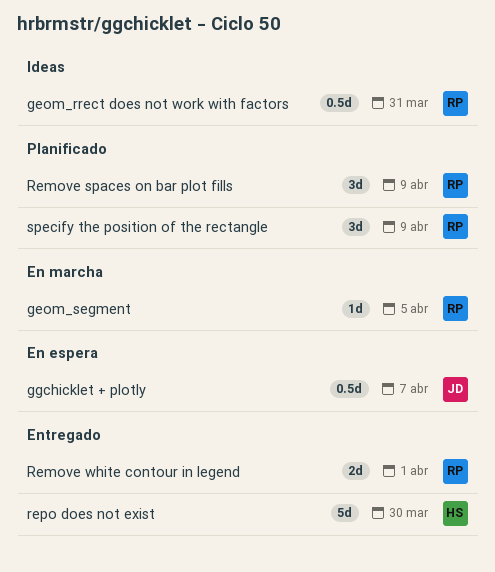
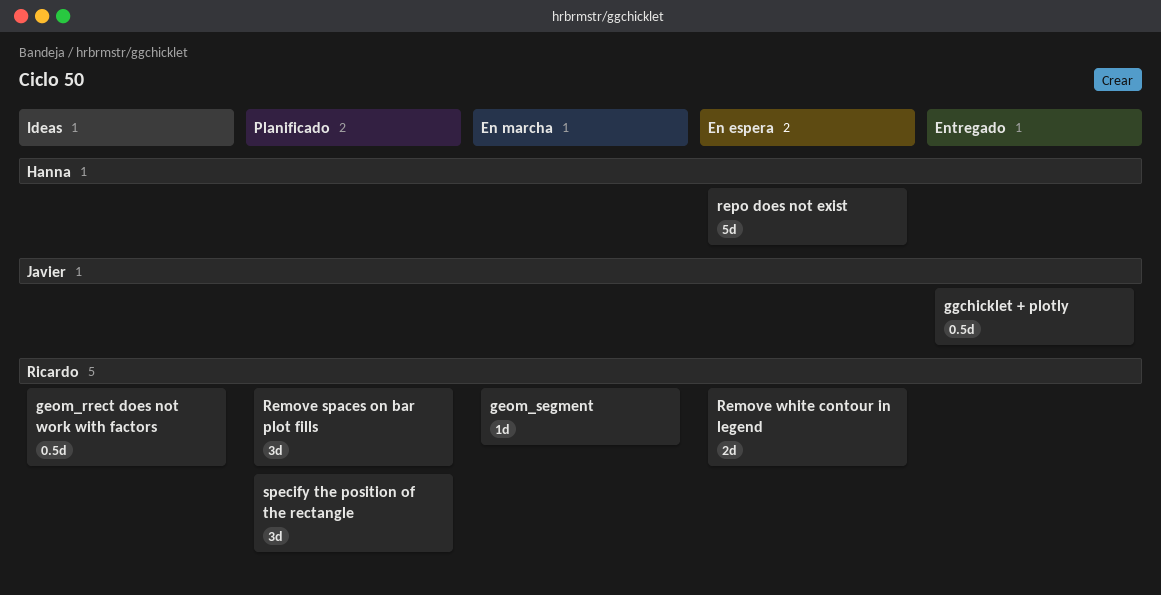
ggchicklet + plotly, status: En espera -> Entregado
Remove white contour in legend, status: Entregado -> En espera
repo does not exist, status: Entregado -> En espera

